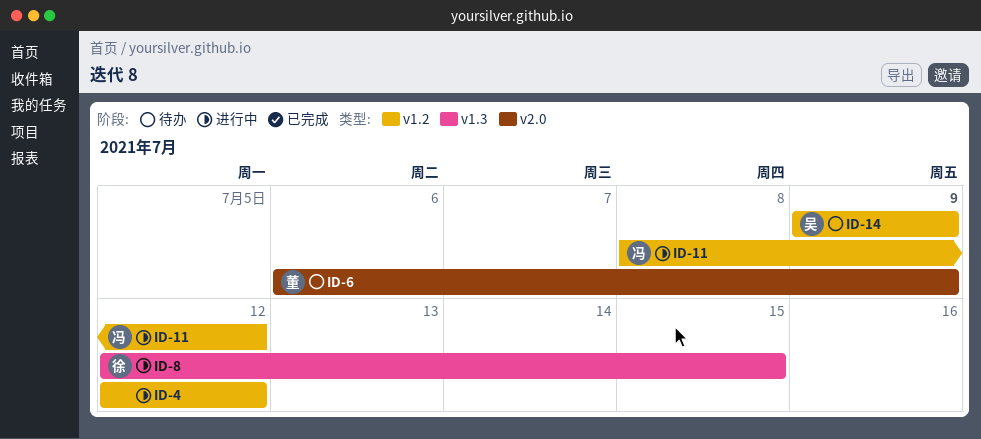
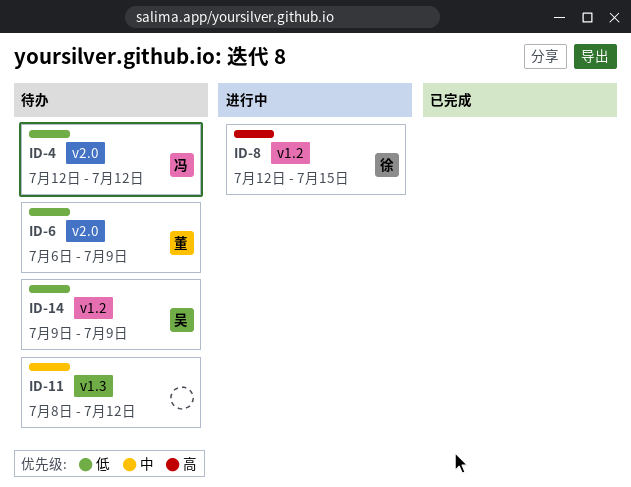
ID-4, status: 进行中 -> 待办
ID-4, owner: none -> 冯
ID-4, label: v1.2 -> v2.0
ID-8, label: v1.3 -> v1.2
ID-11, status: 进行中 -> 待办
ID-11, owner: 冯 -> none
ID-11, label: v1.2 -> v1.3

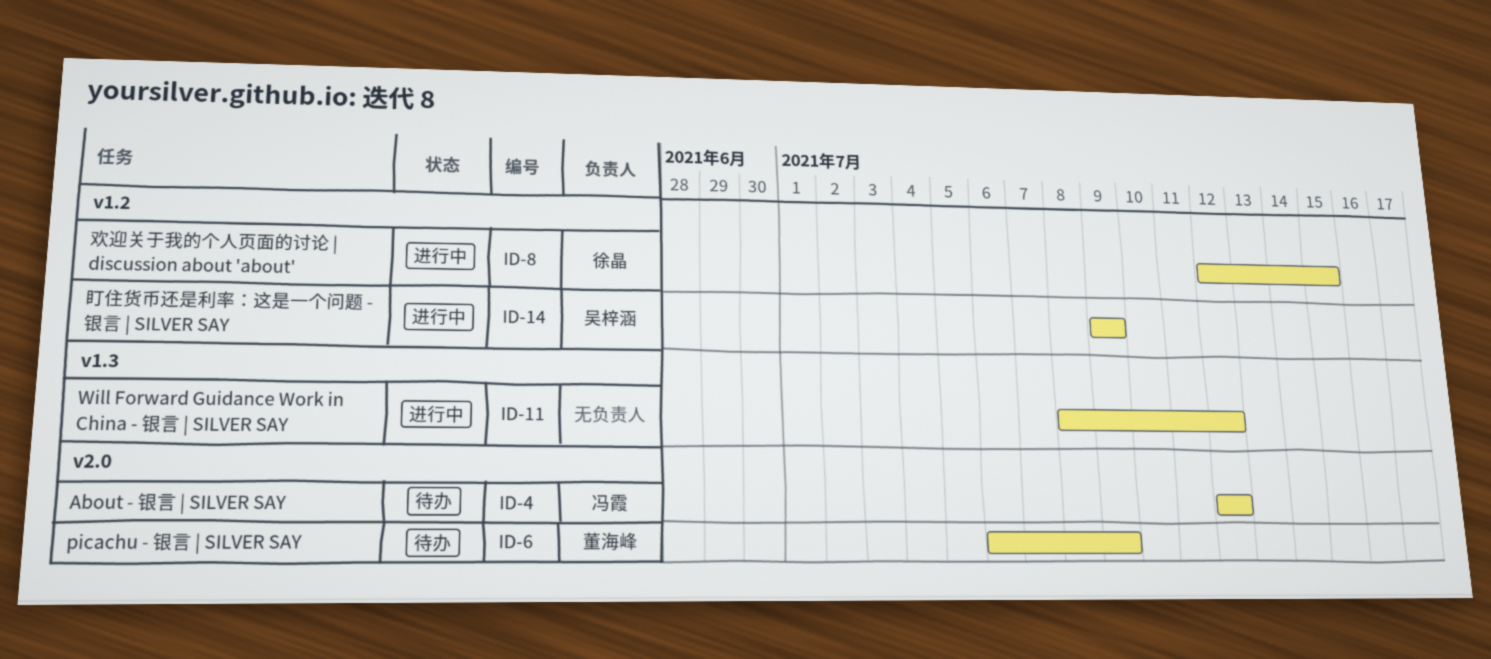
ID-11, status: 待办 -> 进行中
ID-14, status: 待办 -> 进行中

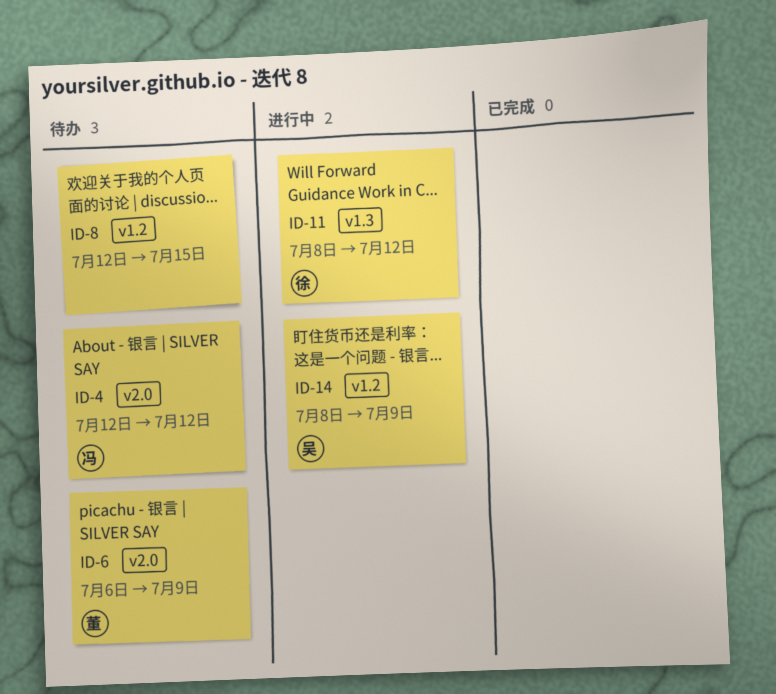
ID-8, status: 进行中 -> 待办
ID-8, owner: 徐晶 -> none
ID-11, owner: none -> 徐晶
ID-14, start: Jul 9 -> Jul 8

